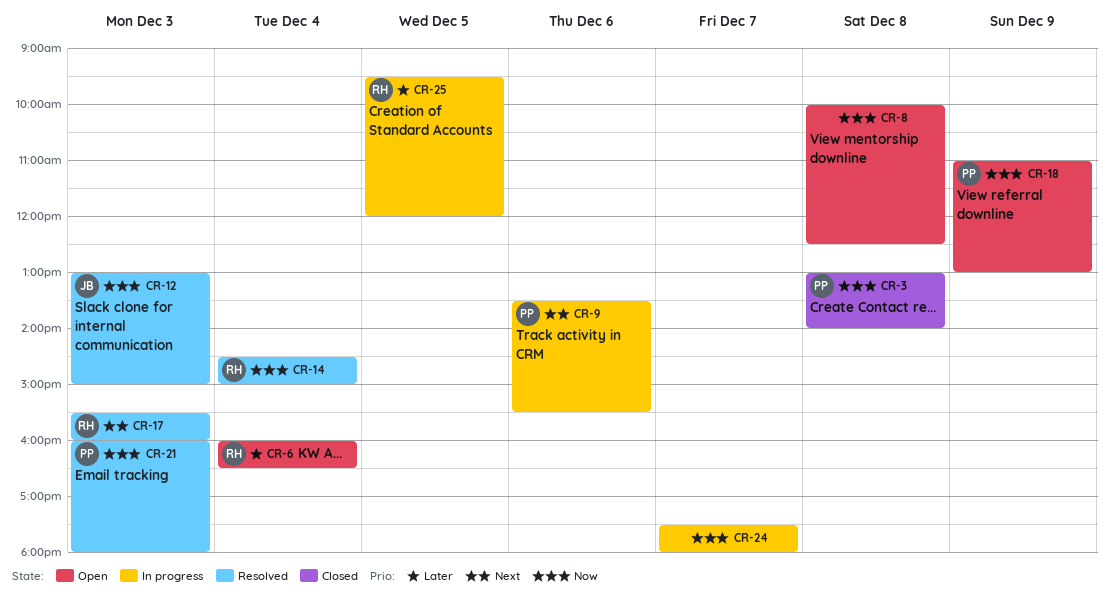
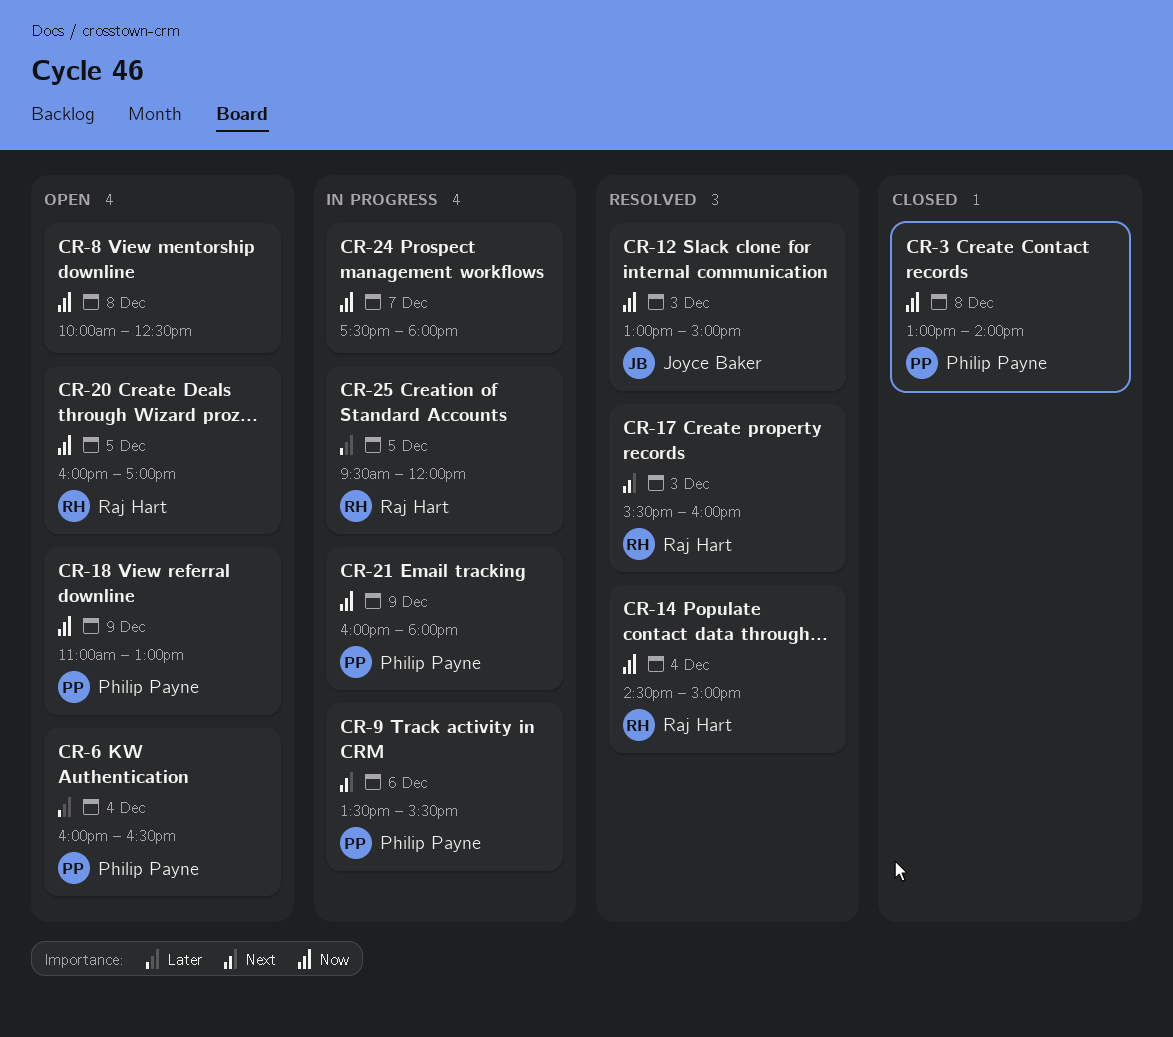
CR-6, owner: Raj Hart -> Philip Payne
CR-20: none -> present
CR-21, status: Resolved -> In progress
CR-21, day: Dec 3 -> Dec 9

